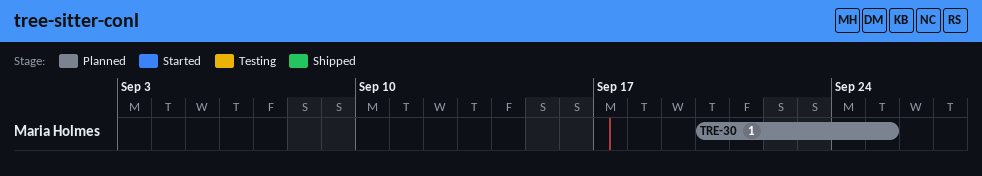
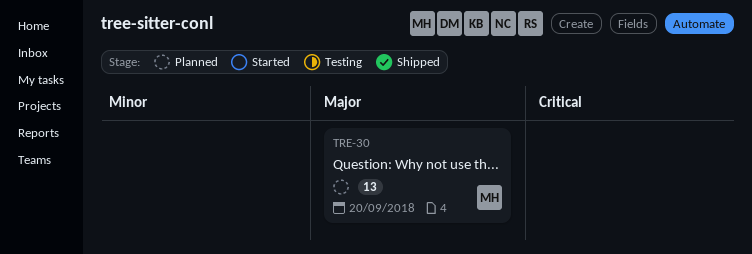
TRE-30, estimate: 1 -> 13
TRE-30, due: Sep 25 -> Sep 20

